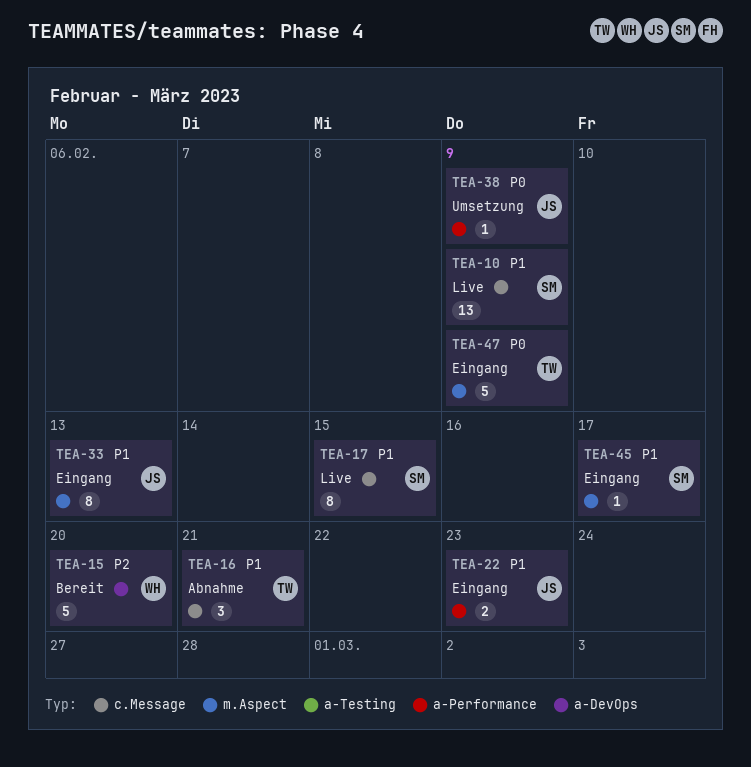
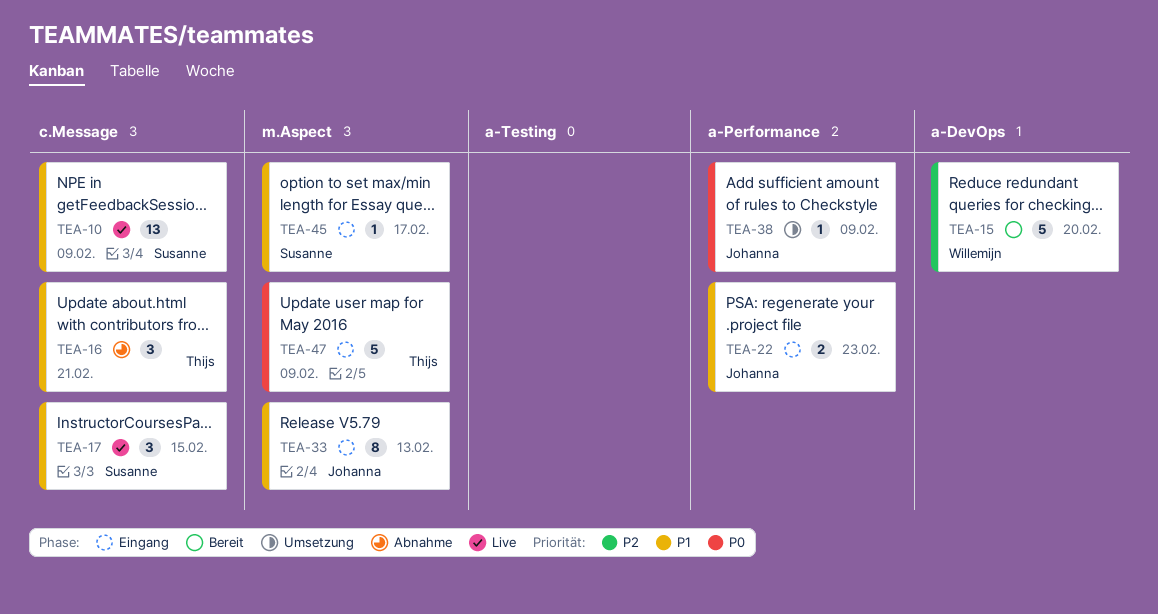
TEA-17, estimate: 8 -> 3

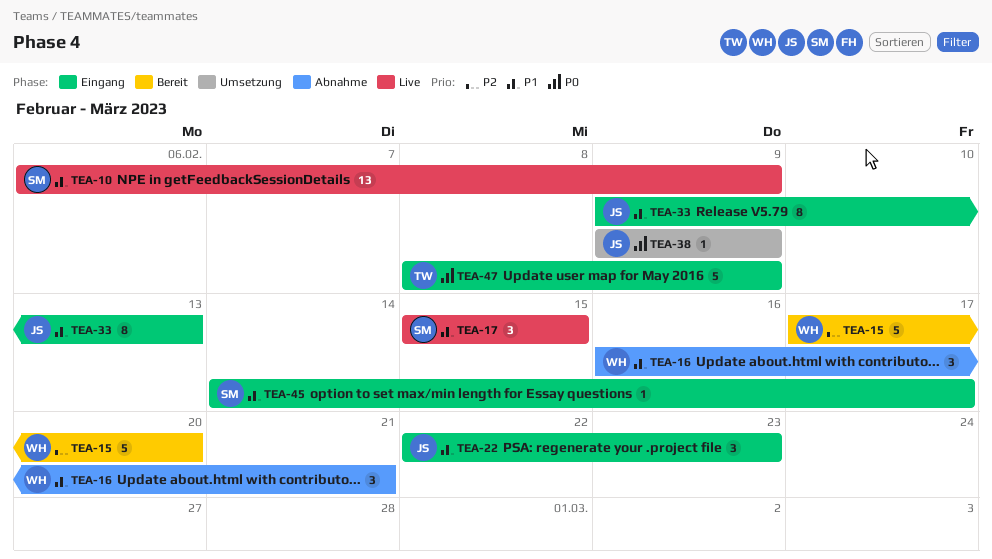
TEA-16, owner: Thijs -> Willemijn
TEA-22, estimate: 2 -> 3

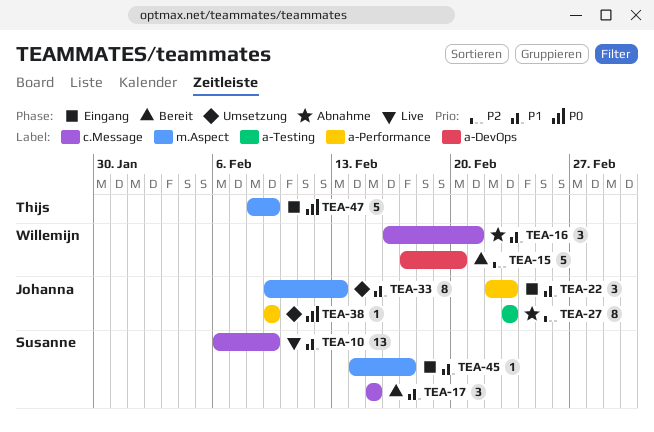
TEA-17, status: Live -> Bereit
TEA-27: none -> present
TEA-33, status: Eingang -> Umsetzung

